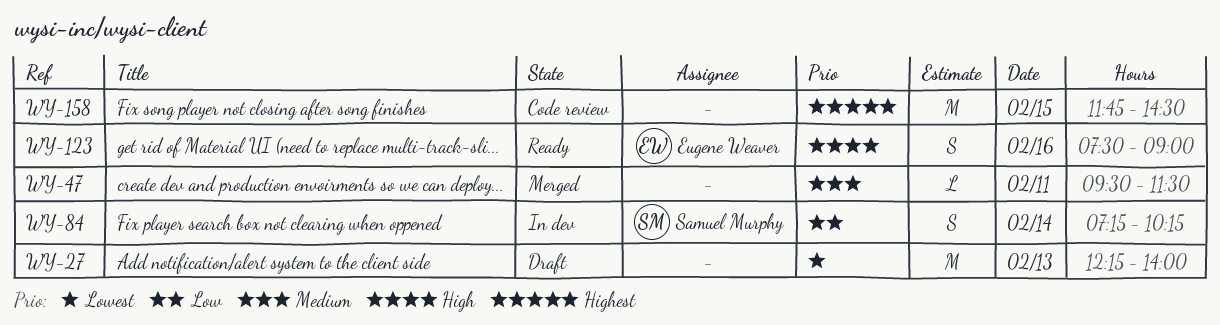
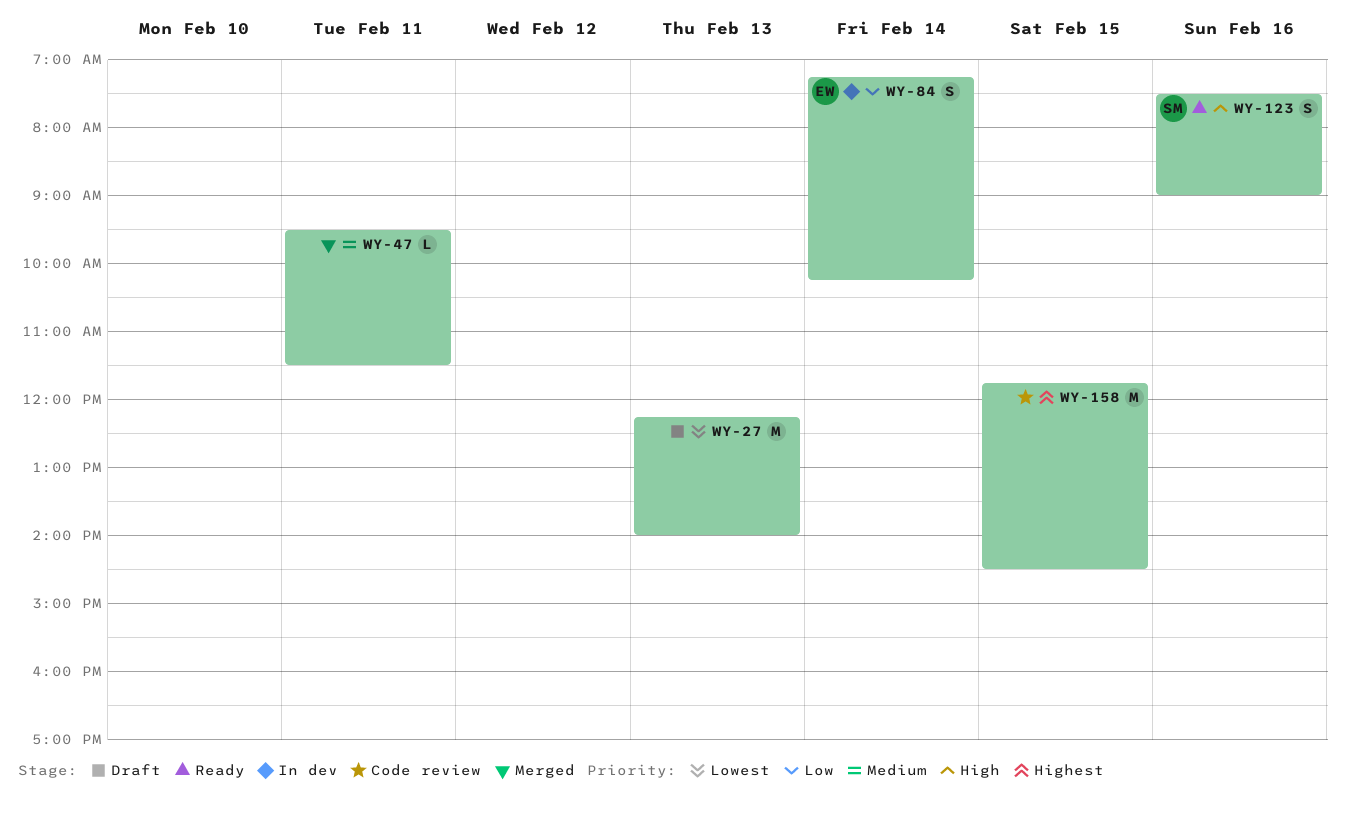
WY-84, owner: Samuel Murphy -> Eugene Weaver
WY-123, owner: Eugene Weaver -> Samuel Murphy

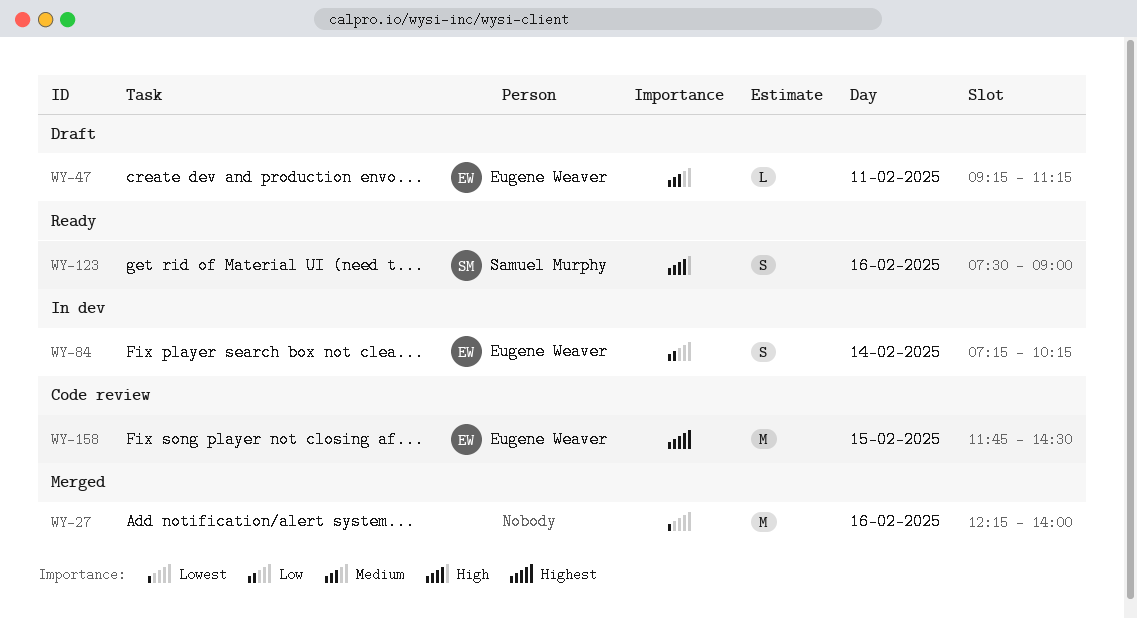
WY-27, status: Draft -> Merged
WY-27, day: Feb 13 -> Feb 16
WY-47, status: Merged -> Draft
WY-47, owner: none -> Eugene Weaver
WY-47, begins: 09:30 -> 09:15
WY-47, ends: 11:30 -> 11:15
WY-158, owner: none -> Eugene Weaver

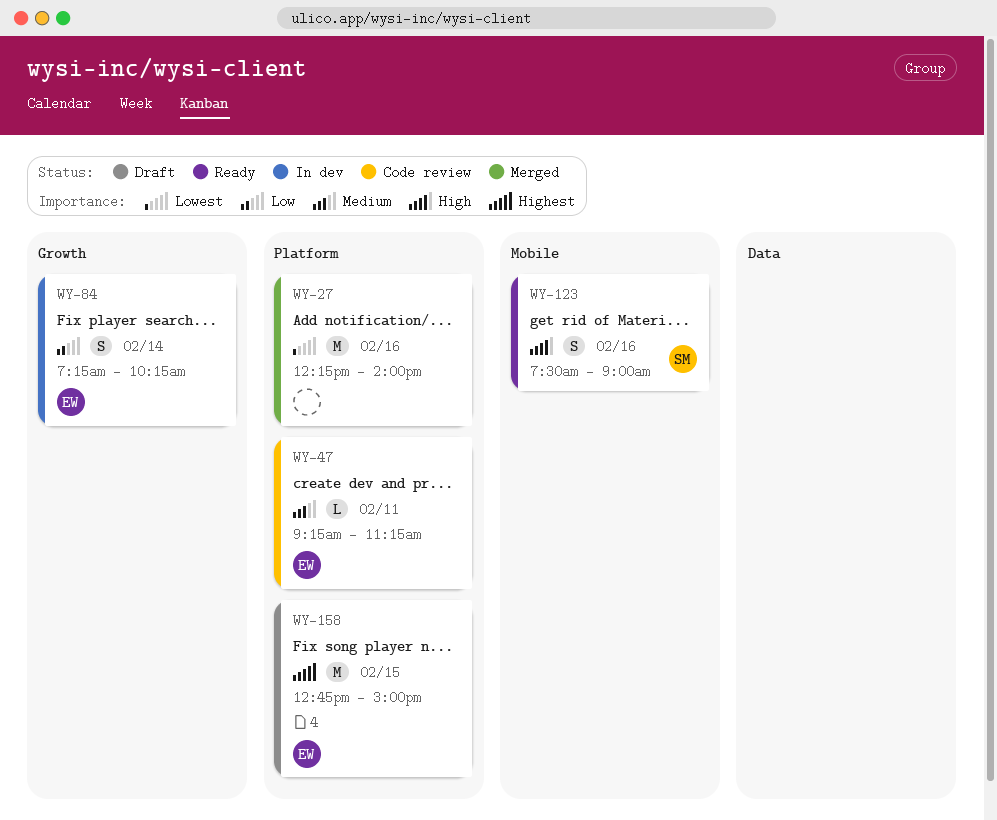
WY-47, status: Draft -> Code review
WY-158, status: Code review -> Draft
WY-158, begins: 11:45 -> 12:45
WY-158, ends: 14:30 -> 15:00

